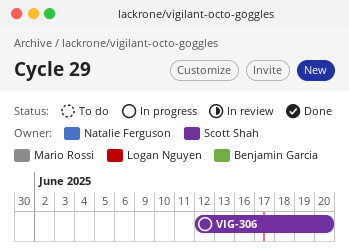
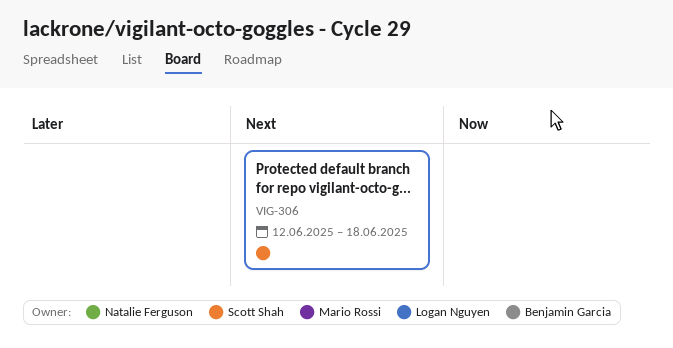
VIG-306, due: Jun 20 -> Jun 18

